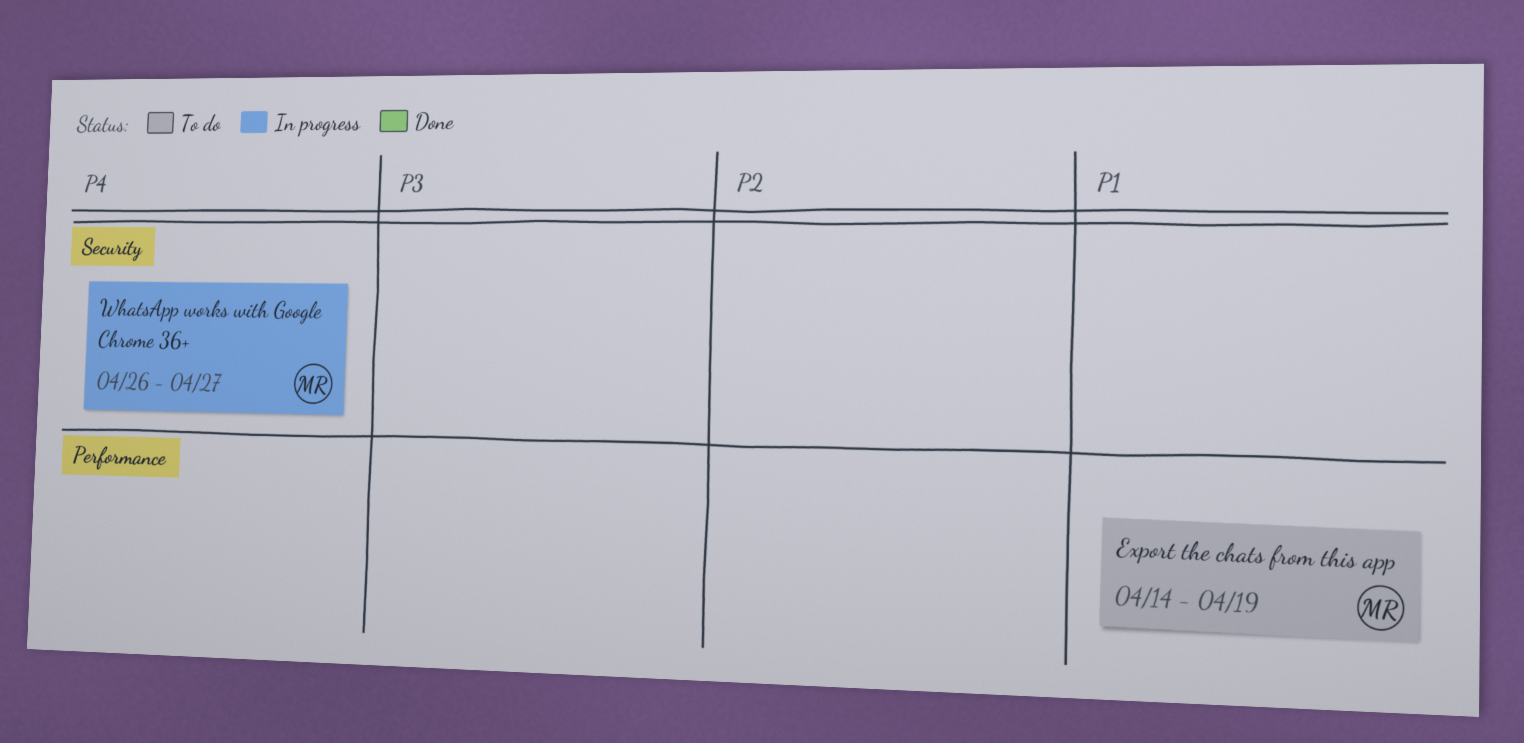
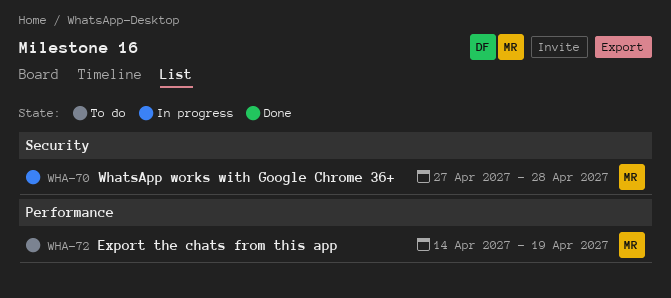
WhatsApp works with Google Chrome 36+, start: Apr 26 -> Apr 27
WhatsApp works with Google Chrome 36+, due: Apr 27 -> Apr 28

